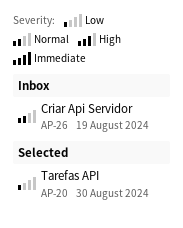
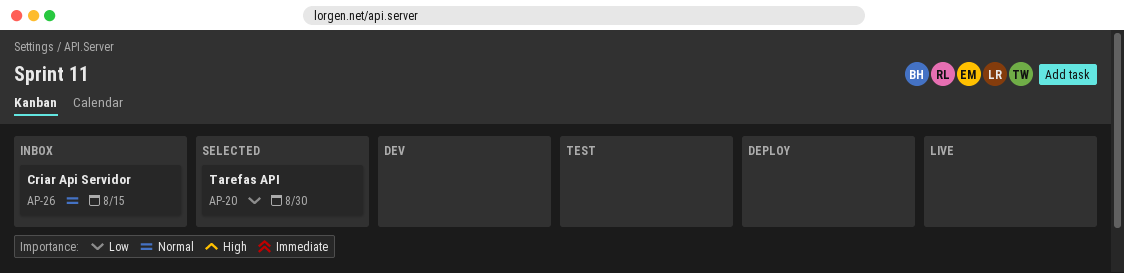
AP-26, due: Aug 19 -> Aug 15

